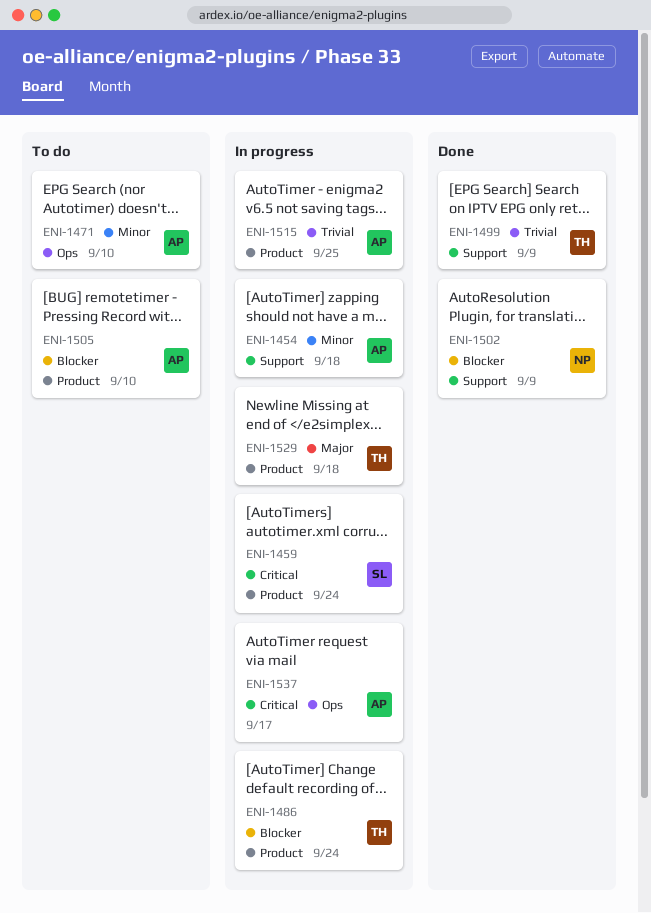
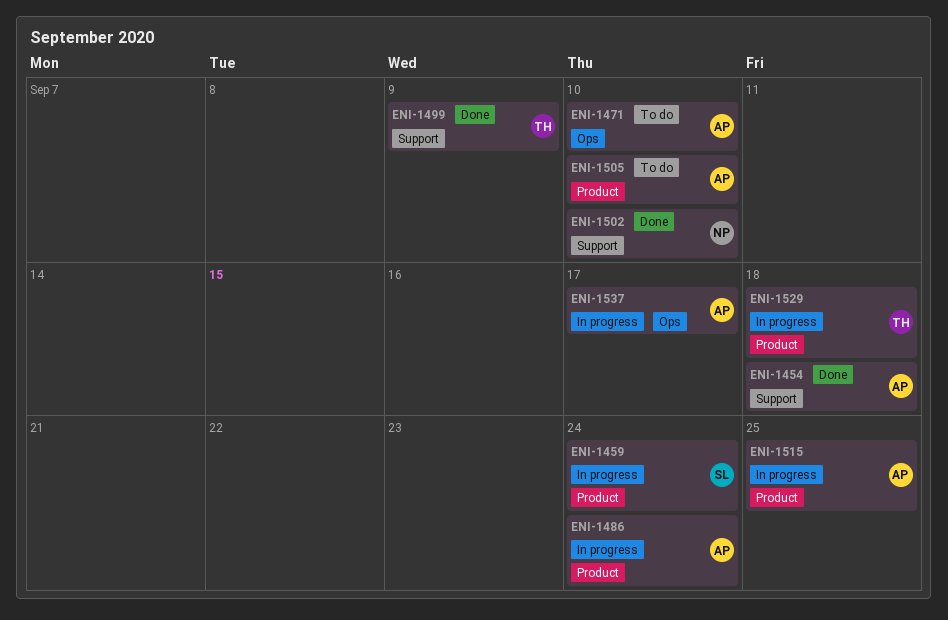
ENI-1454, status: In progress -> Done
ENI-1486, owner: TH -> AP
ENI-1502, due: Sep 9 -> Sep 10

